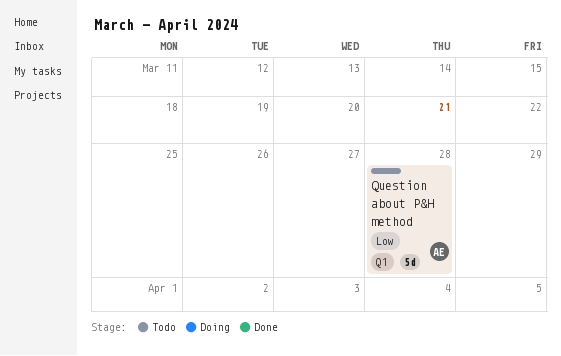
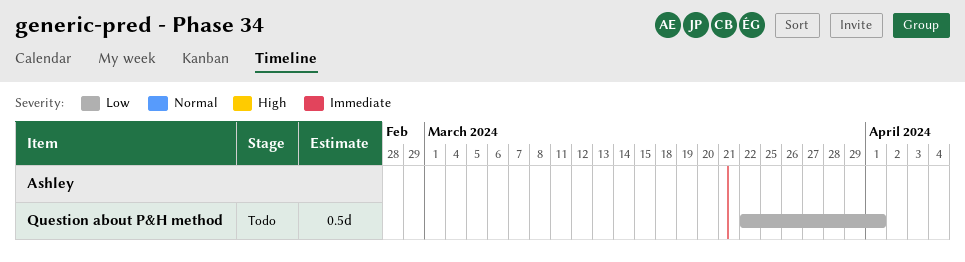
Question about P&H method, estimate: 5d -> 0.5d
Question about P&H method, due: Mar 28 -> Apr 1

